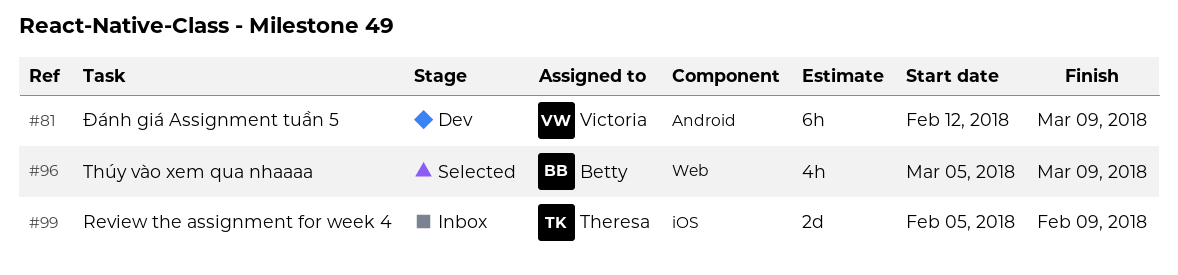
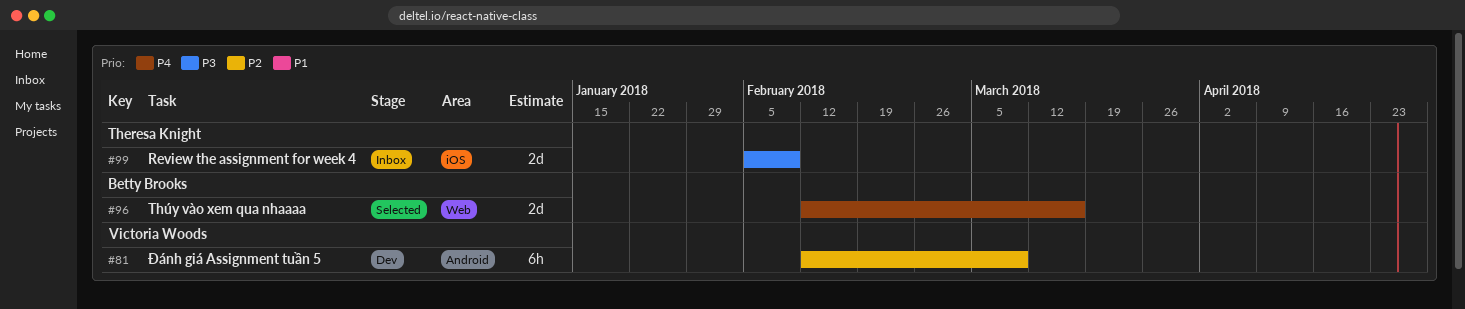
#96, estimate: 4h -> 2d
#96, start: Mar 5 -> Feb 12
#96, due: Mar 9 -> Mar 16

